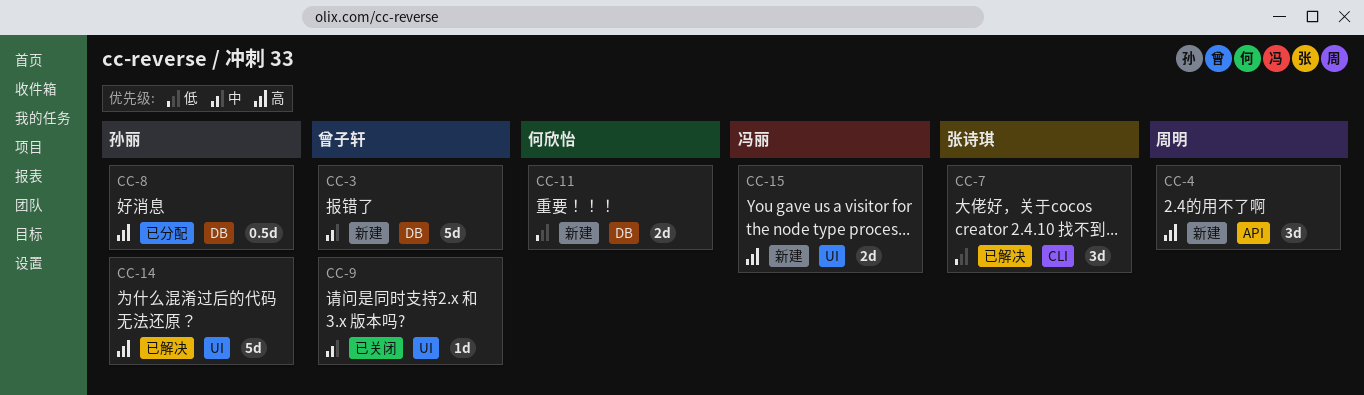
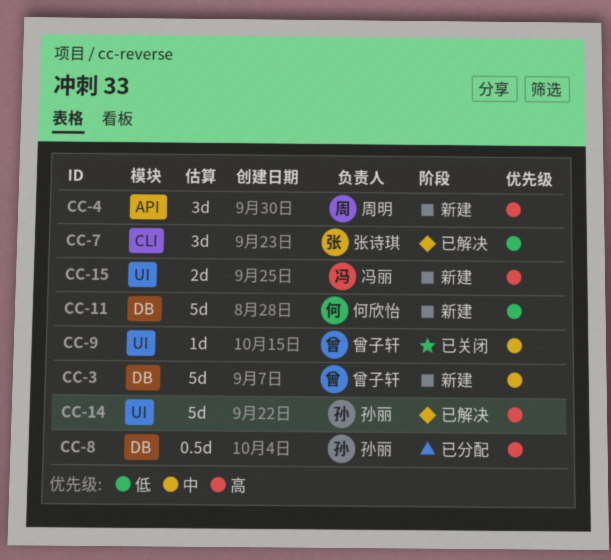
CC-11, estimate: 2d -> 5d

